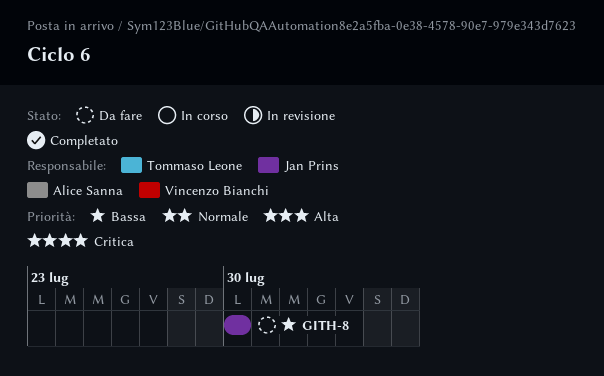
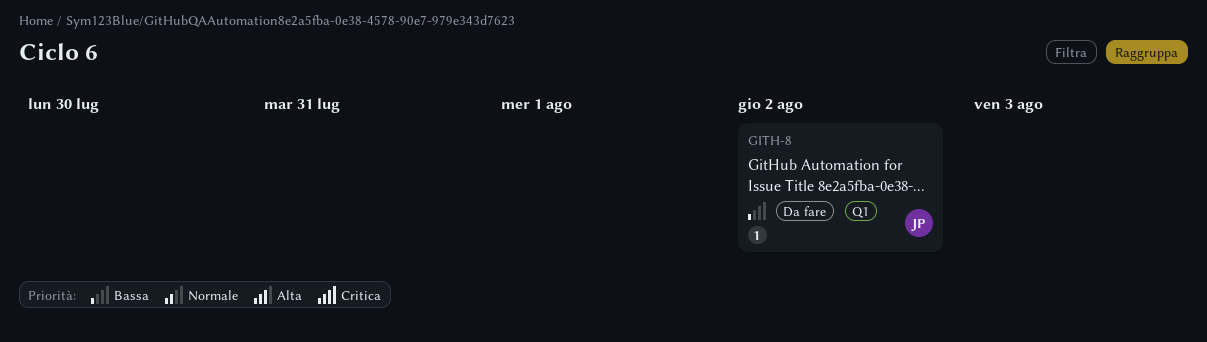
GITH-8, due: Jul 30 -> Aug 2

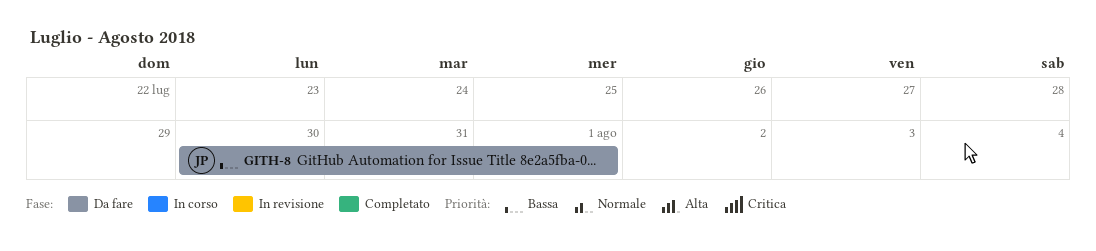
GITH-8, due: Aug 2 -> Aug 1

